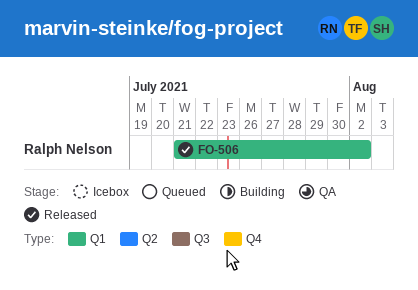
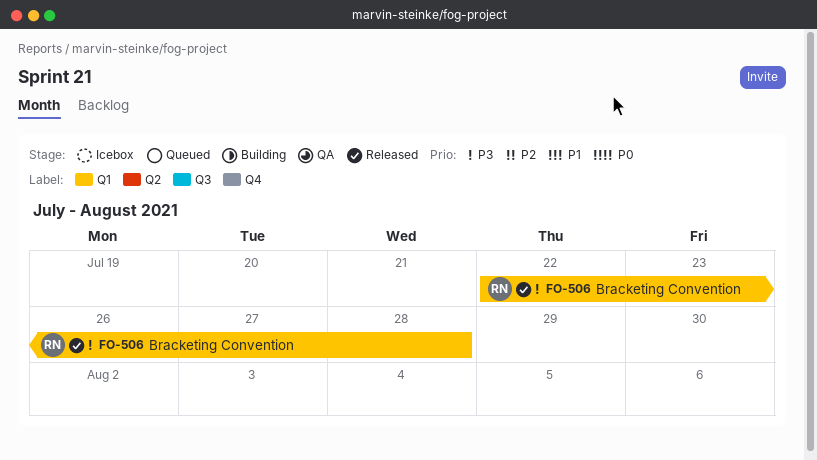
FO-506, start: Jul 21 -> Jul 22
FO-506, due: Aug 2 -> Jul 28

